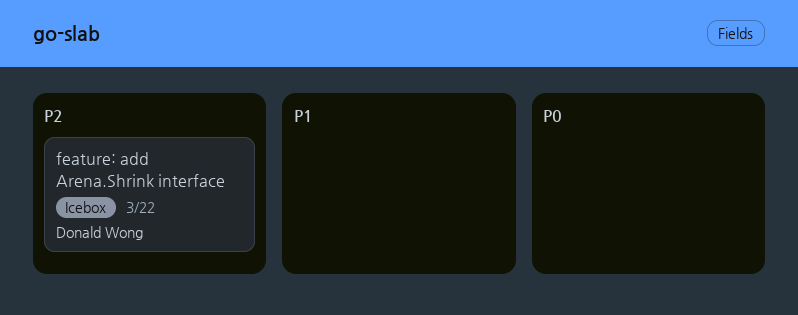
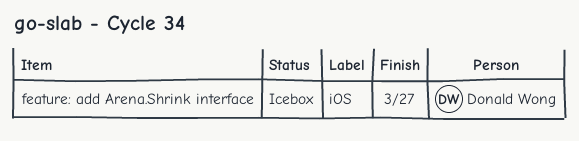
feature: add Arena.Shrink interface, due: Mar 22 -> Mar 27

